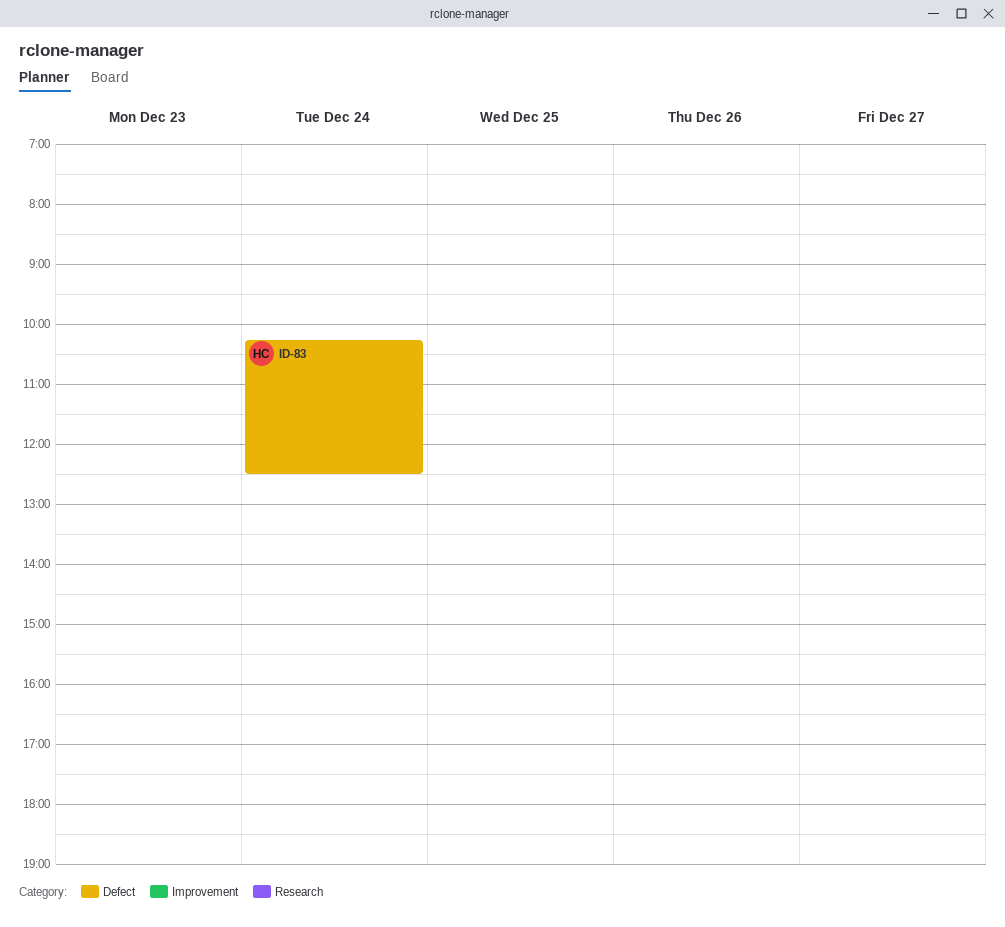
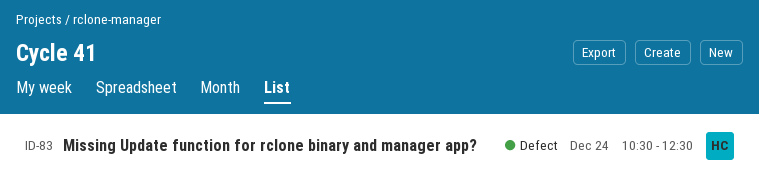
ID-83, begins: 10:15 -> 10:30

